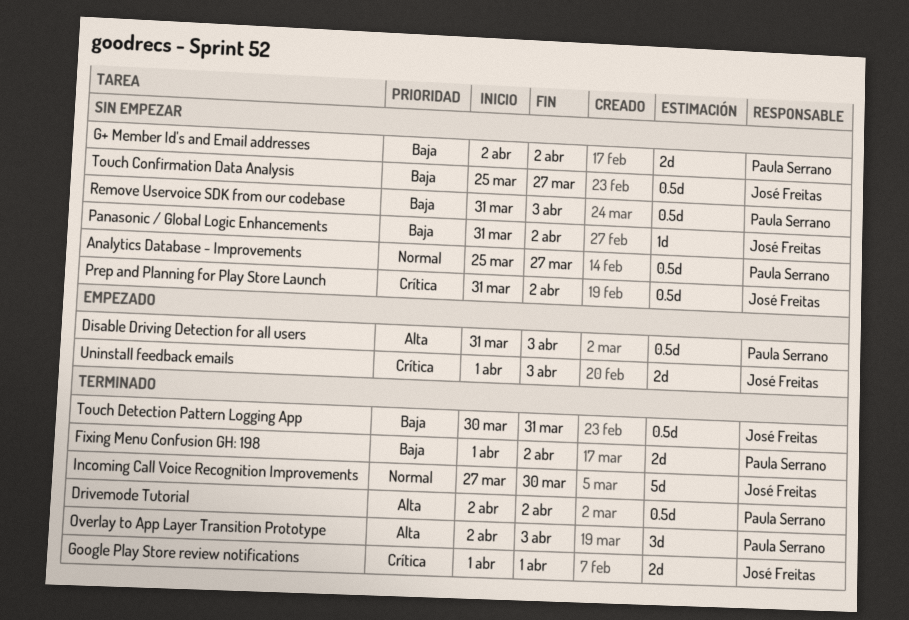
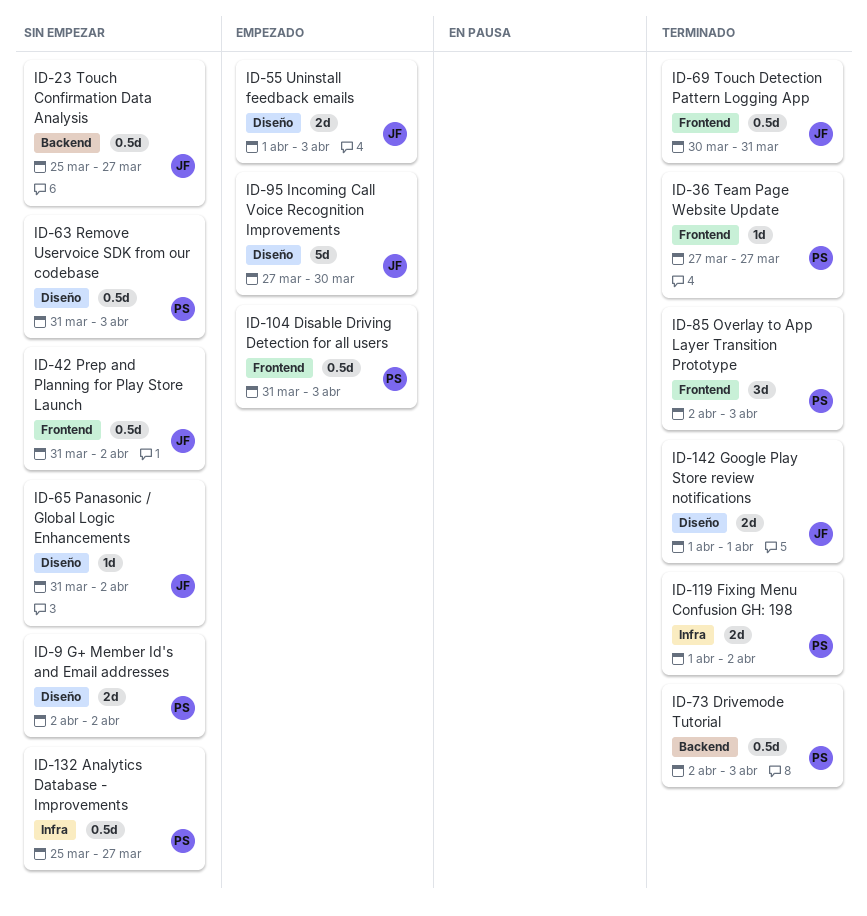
Drivemode Tutorial, due: Apr 2 -> Apr 3
Incoming Call Voice Recognition Improvements, status: Terminado -> Empezado
Team Page Website Update: none -> present

